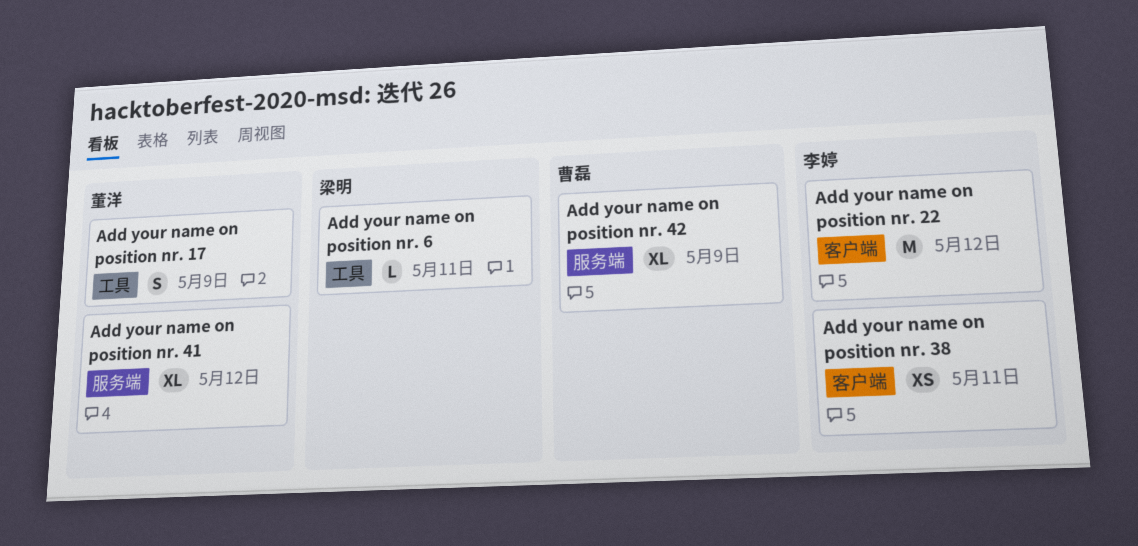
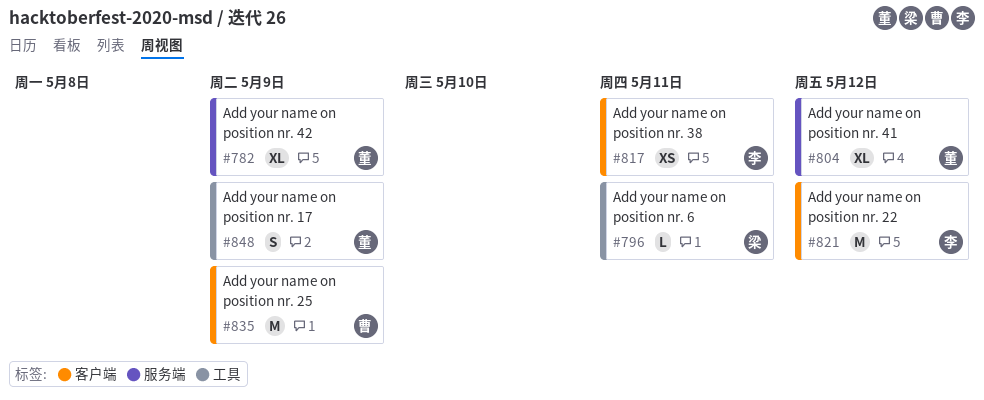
Add your name on position nr. 25: none -> present
Add your name on position nr. 42, owner: 曹磊 -> 董洋

